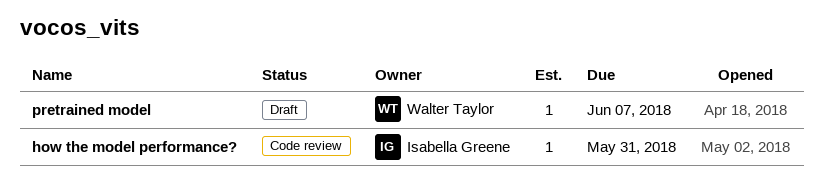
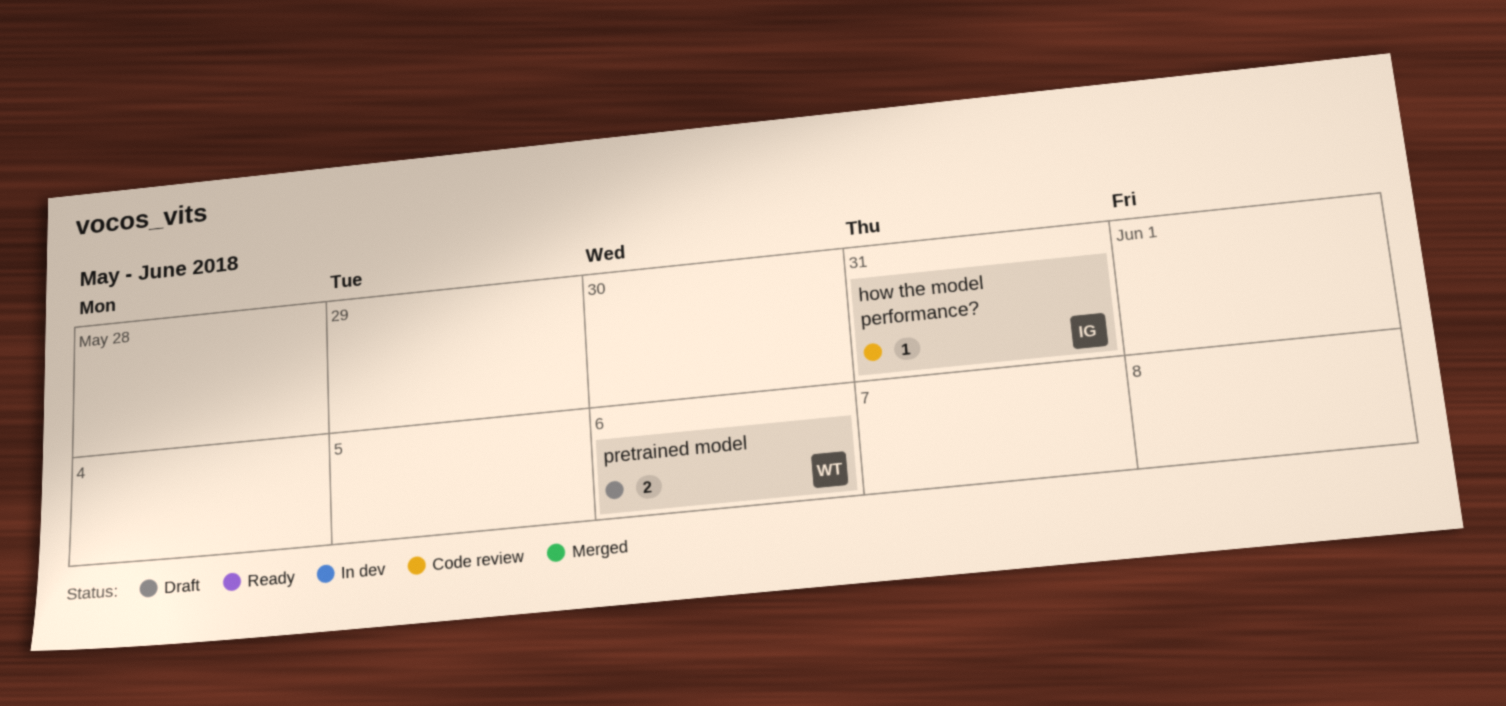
pretrained model, estimate: 1 -> 2
pretrained model, due: Jun 7 -> Jun 6

